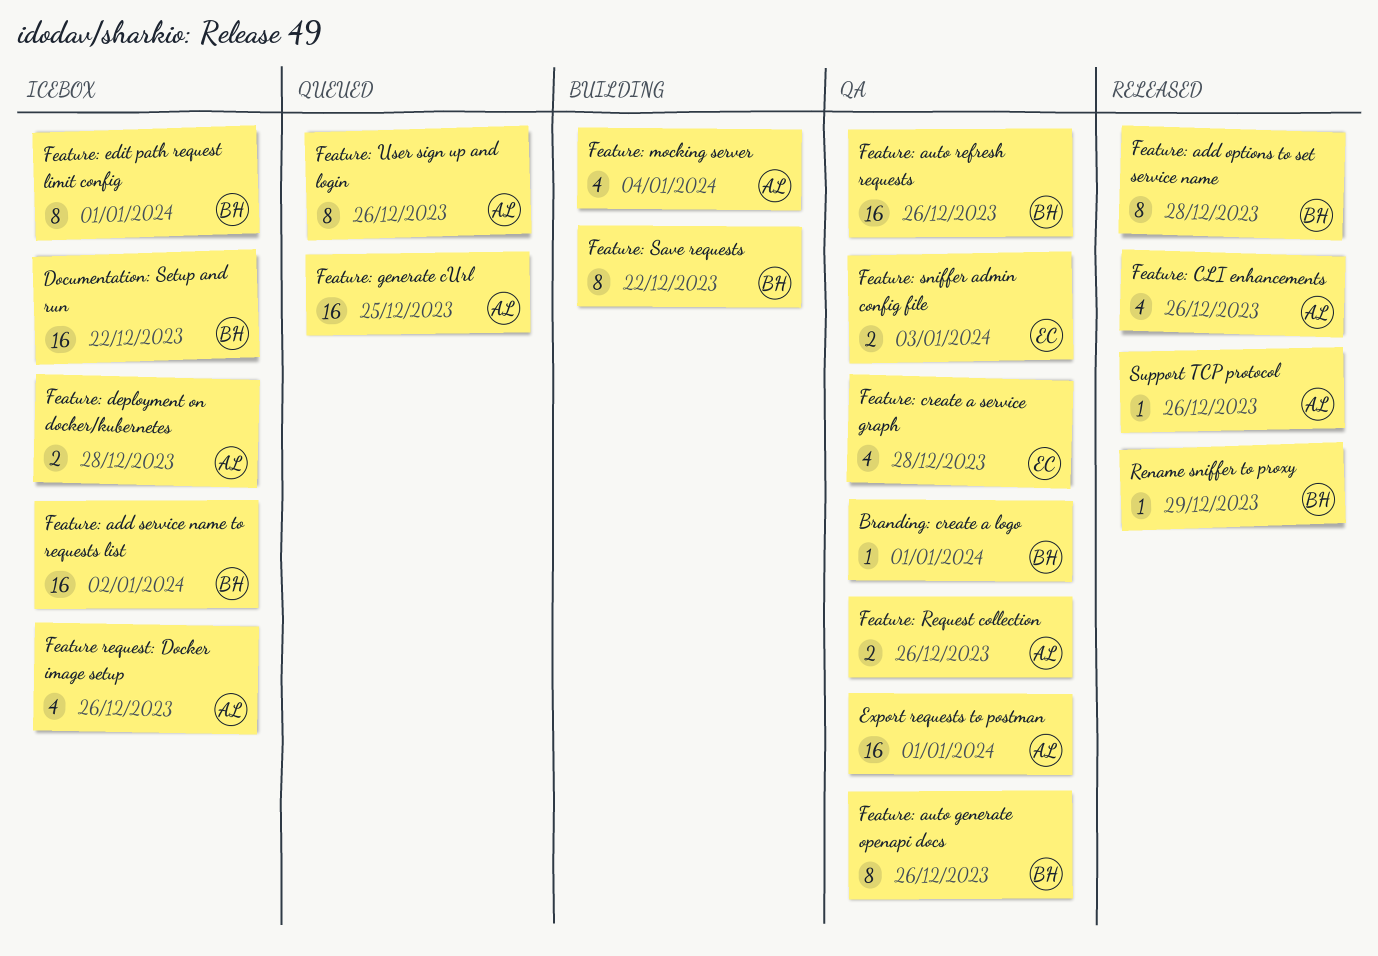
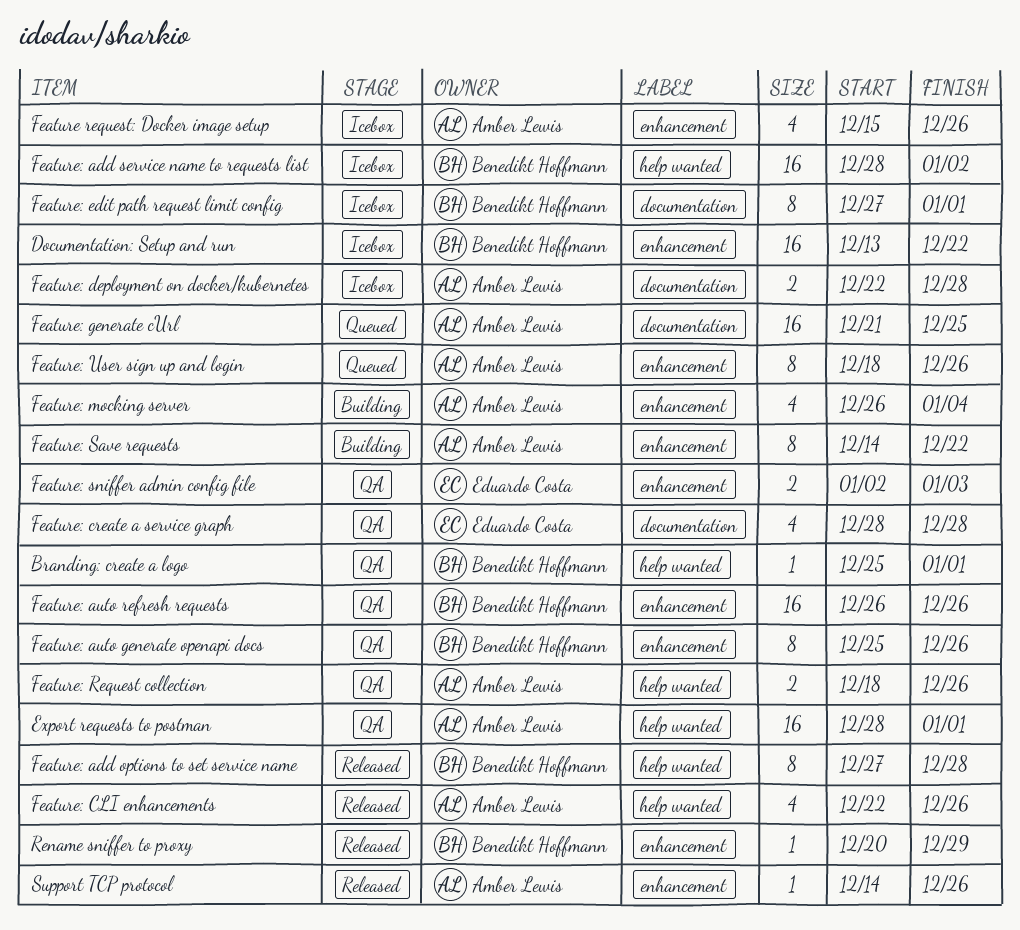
Feature: Save requests, owner: Benedikt Hoffmann -> Amber Lewis

